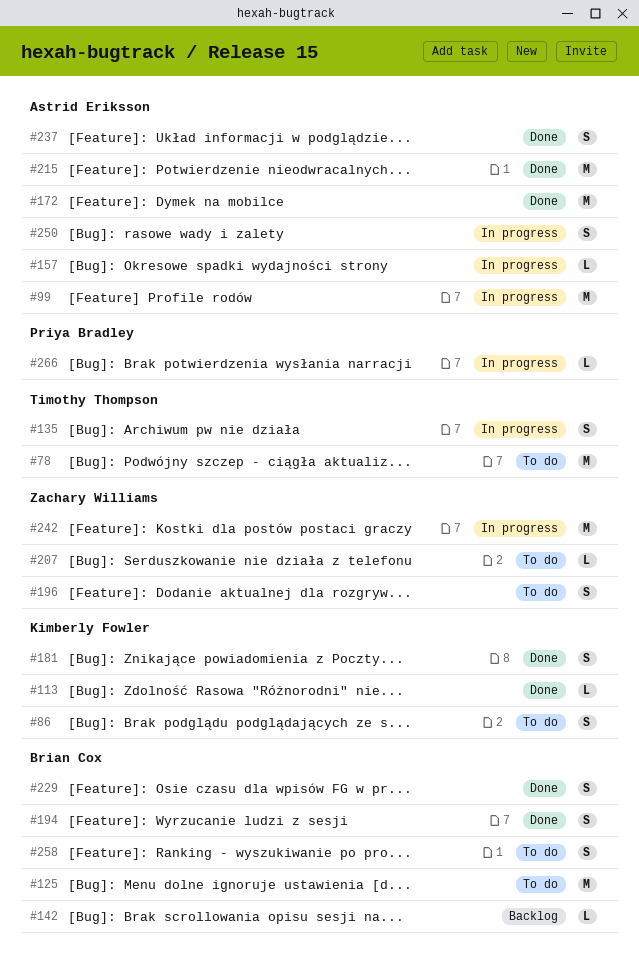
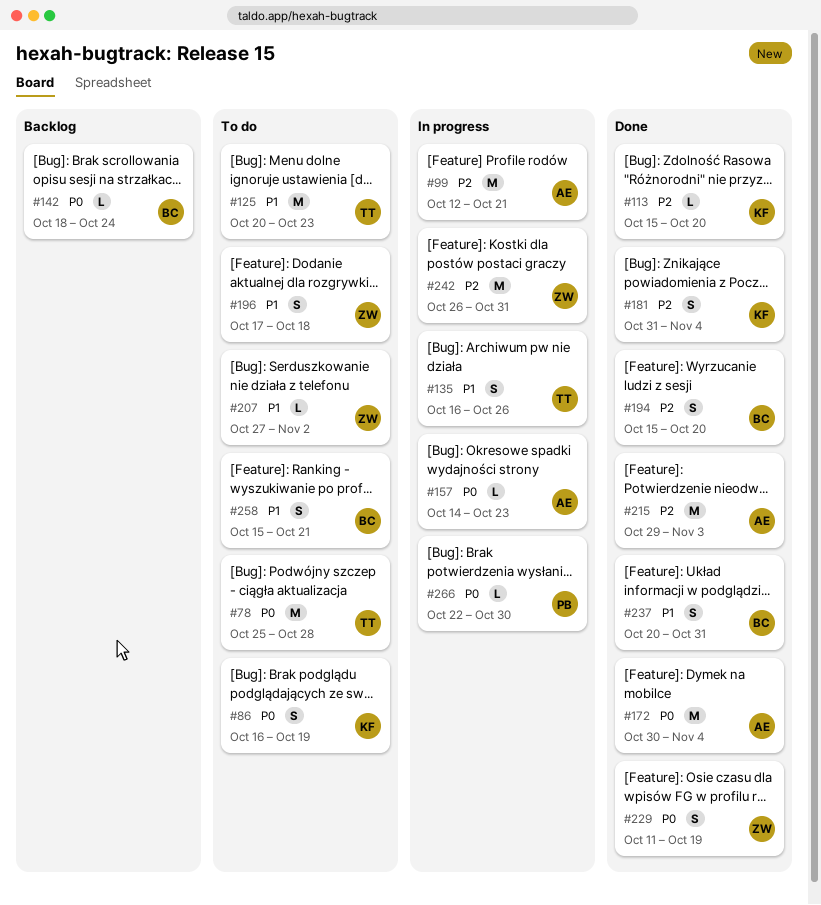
#125, owner: Brian Cox -> Timothy Thompson
#229, owner: Brian Cox -> Zachary Williams
#237, owner: Astrid Eriksson -> Brian Cox
#250: present -> none

